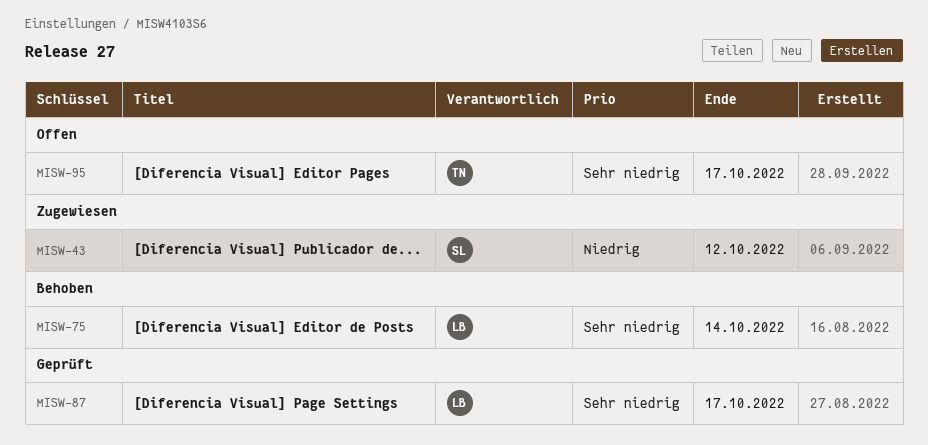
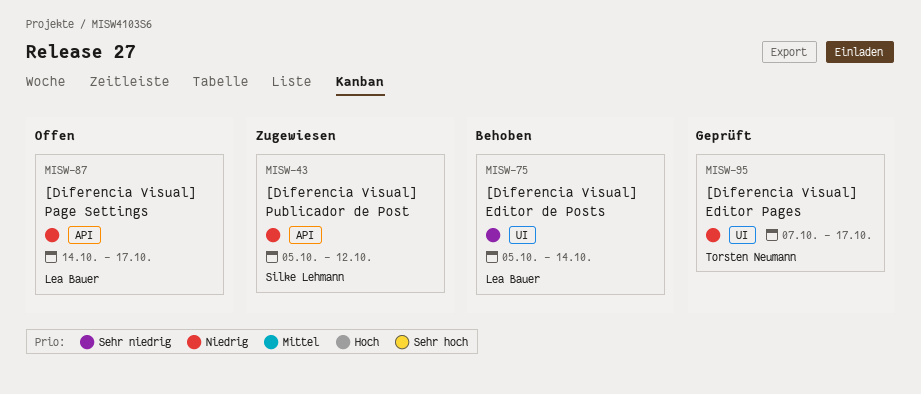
MISW-87, status: Geprüft -> Offen
MISW-87, priority: Sehr niedrig -> Niedrig
MISW-95, status: Offen -> Geprüft
MISW-95, priority: Sehr niedrig -> Niedrig

